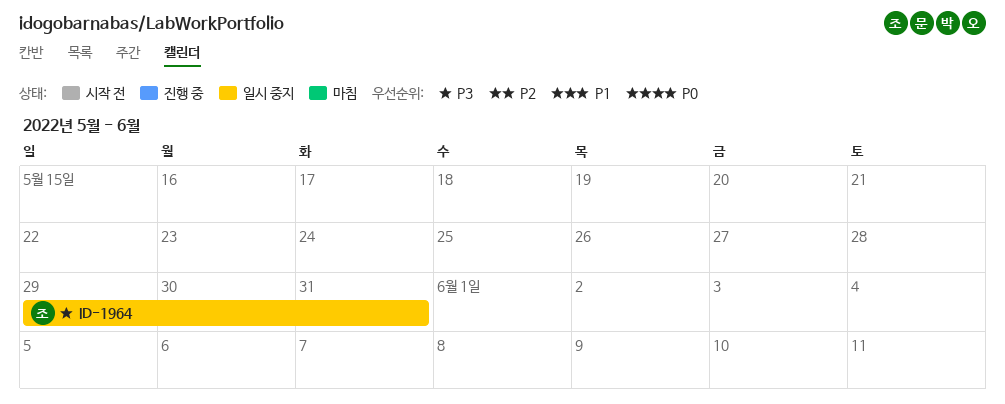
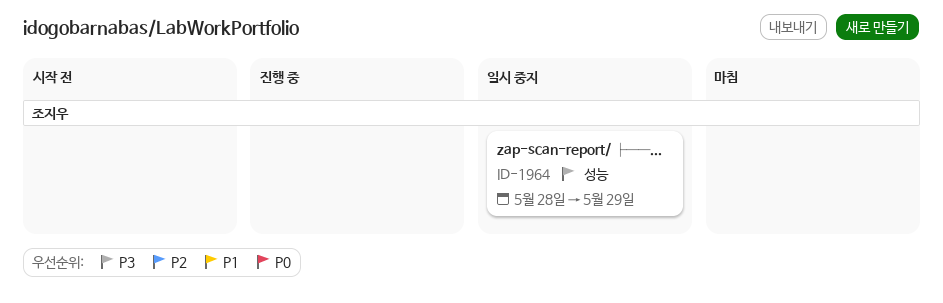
ID-1964, start: May 29 -> May 28
ID-1964, due: May 31 -> May 29

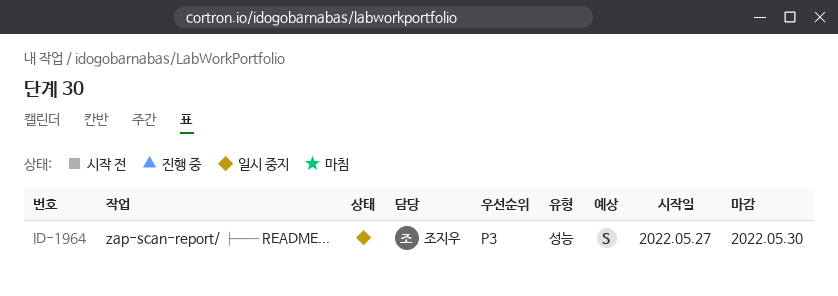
ID-1964, start: May 28 -> May 27
ID-1964, due: May 29 -> May 30

